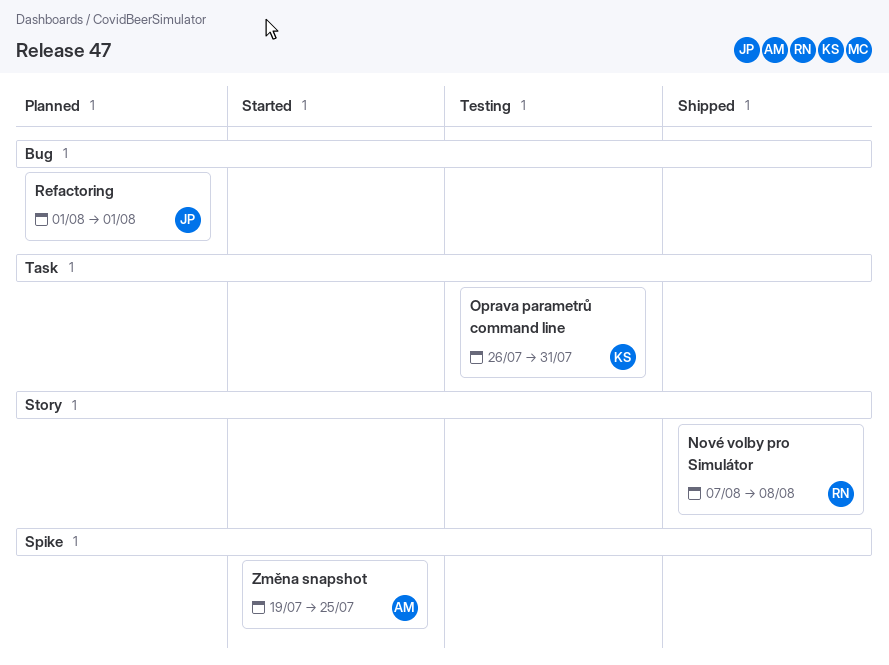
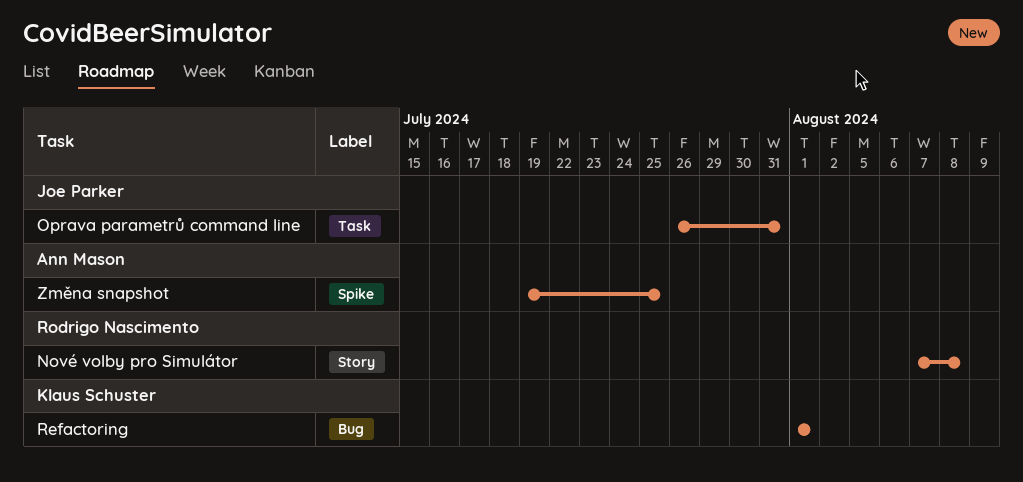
Oprava parametrů command line, owner: Klaus Schuster -> Joe Parker
Refactoring, owner: Joe Parker -> Klaus Schuster

